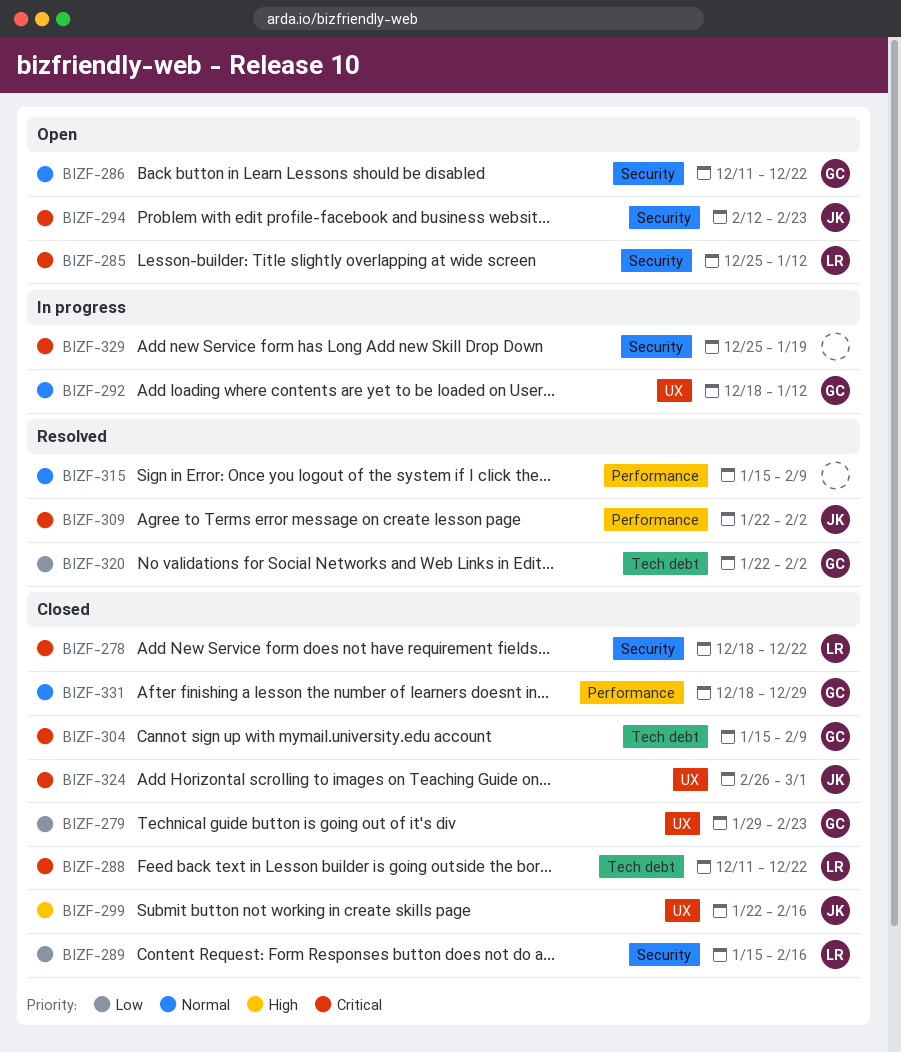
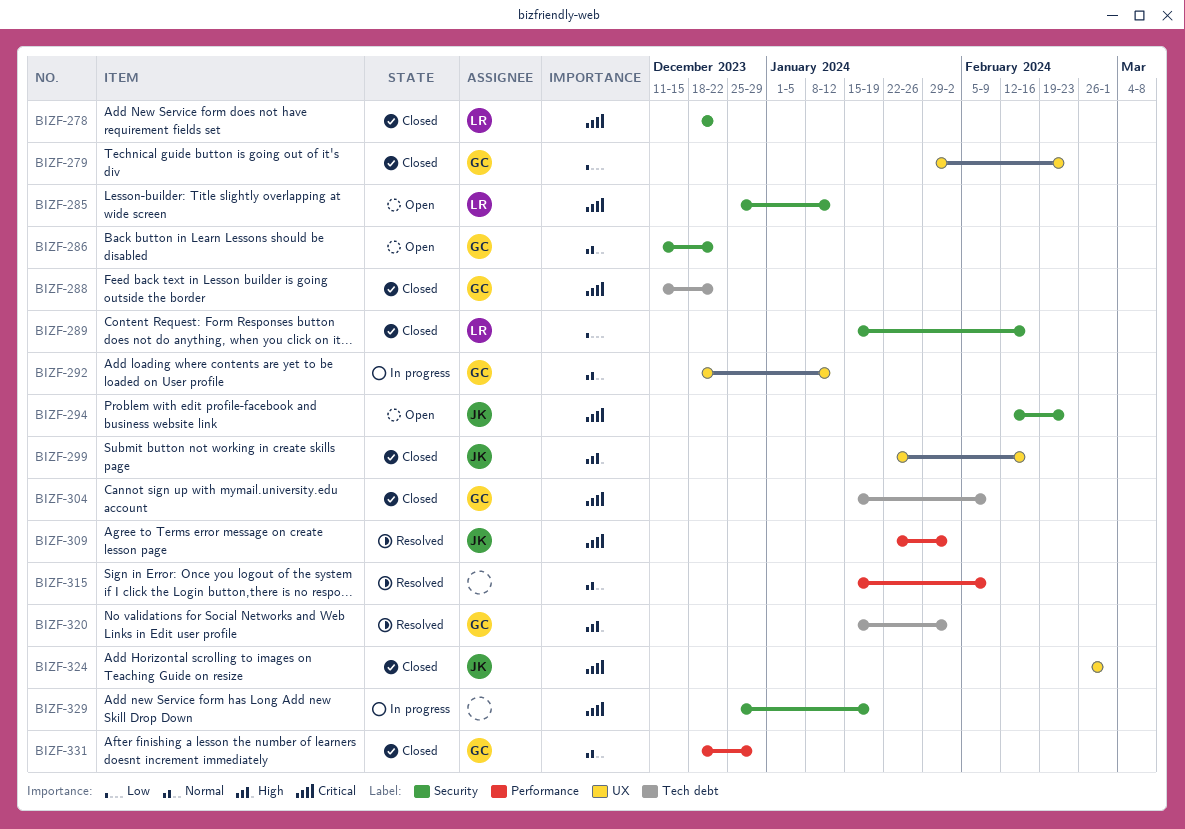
BIZF-288, owner: LR -> GC
BIZF-320, priority: Low -> High
BIZF-320, start: Jan 22 -> Jan 15

